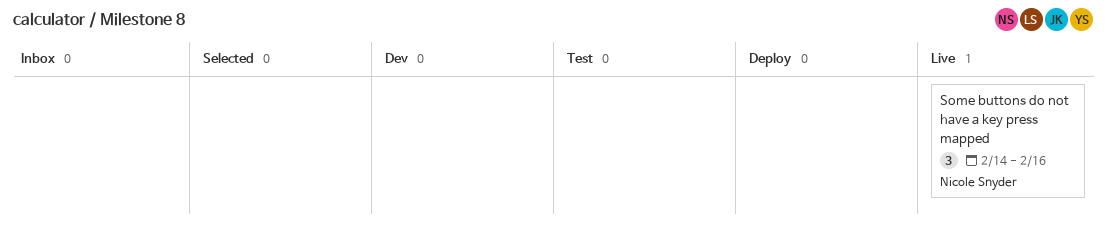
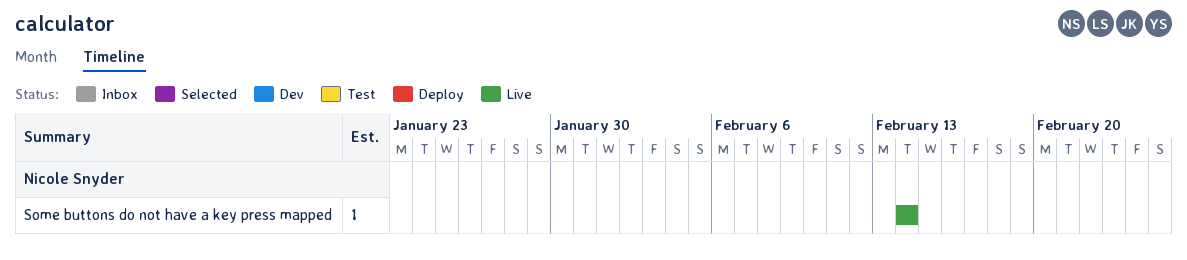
Some buttons do not have a key press mapped, estimate: 3 -> 1
Some buttons do not have a key press mapped, due: Feb 16 -> Feb 14

